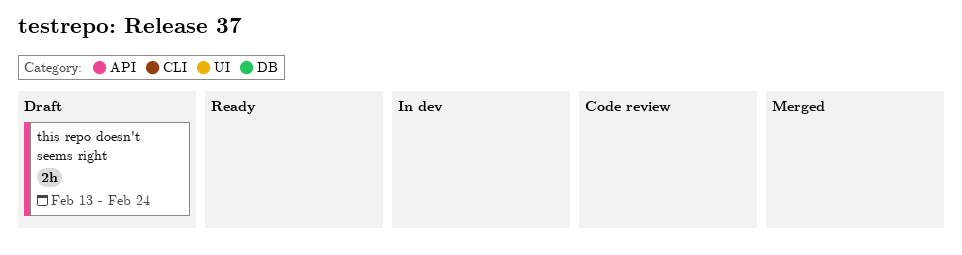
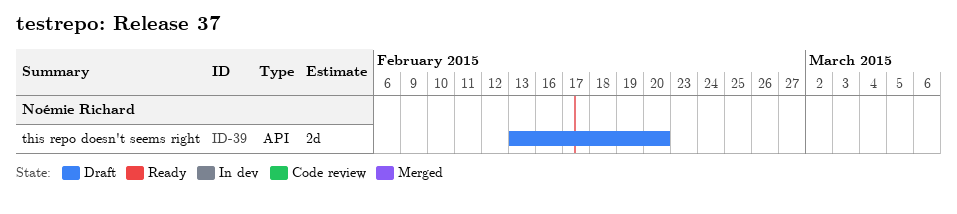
this repo doesn't seems right, estimate: 2h -> 2d
this repo doesn't seems right, due: Feb 24 -> Feb 20

